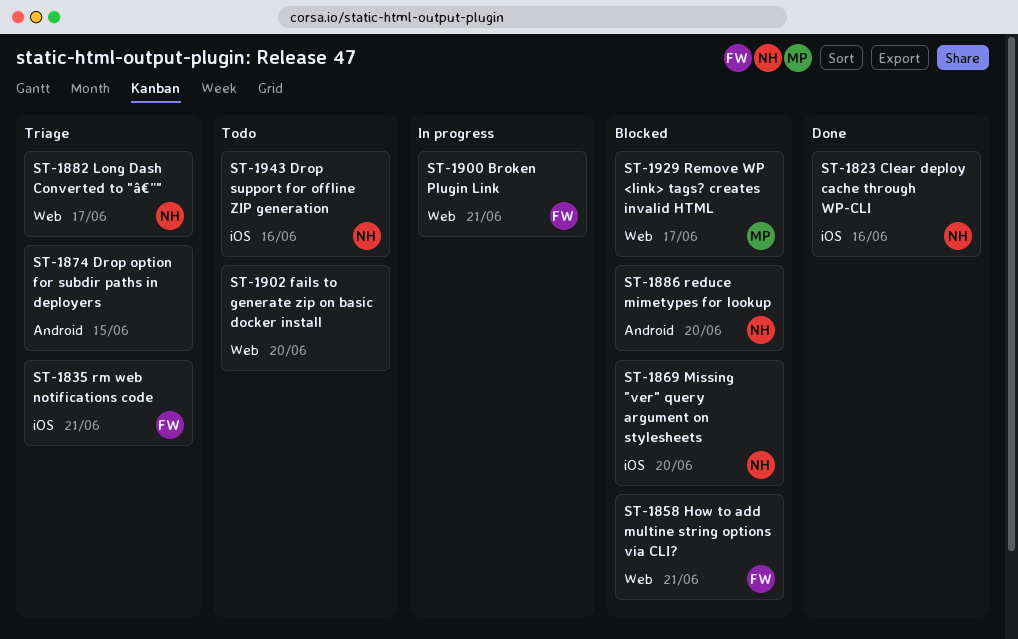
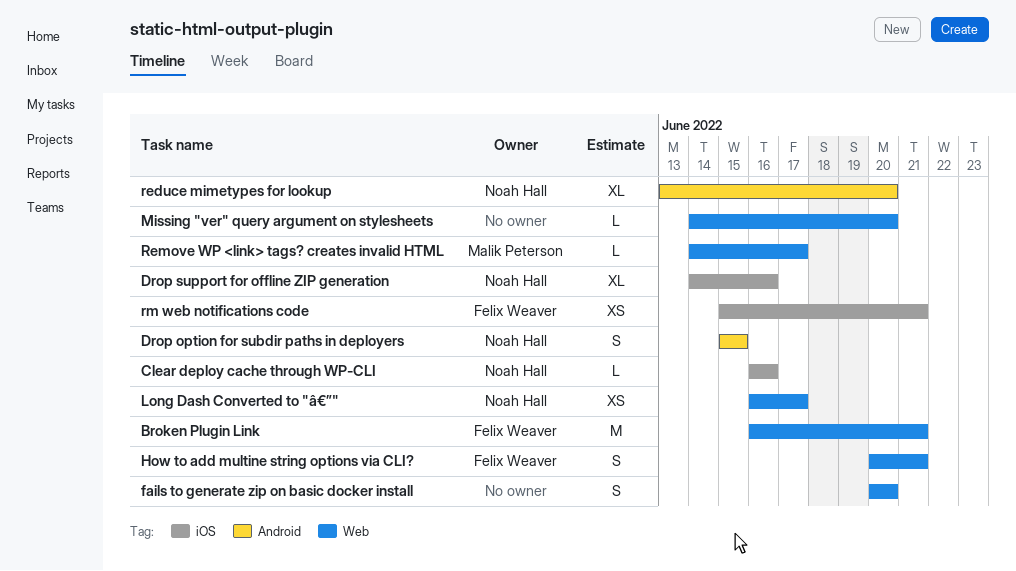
Drop option for subdir paths in deployers, owner: none -> Noah Hall
Missing "ver" query argument on stylesheets, owner: Noah Hall -> none
Missing "ver" query argument on stylesheets, label: iOS -> Web

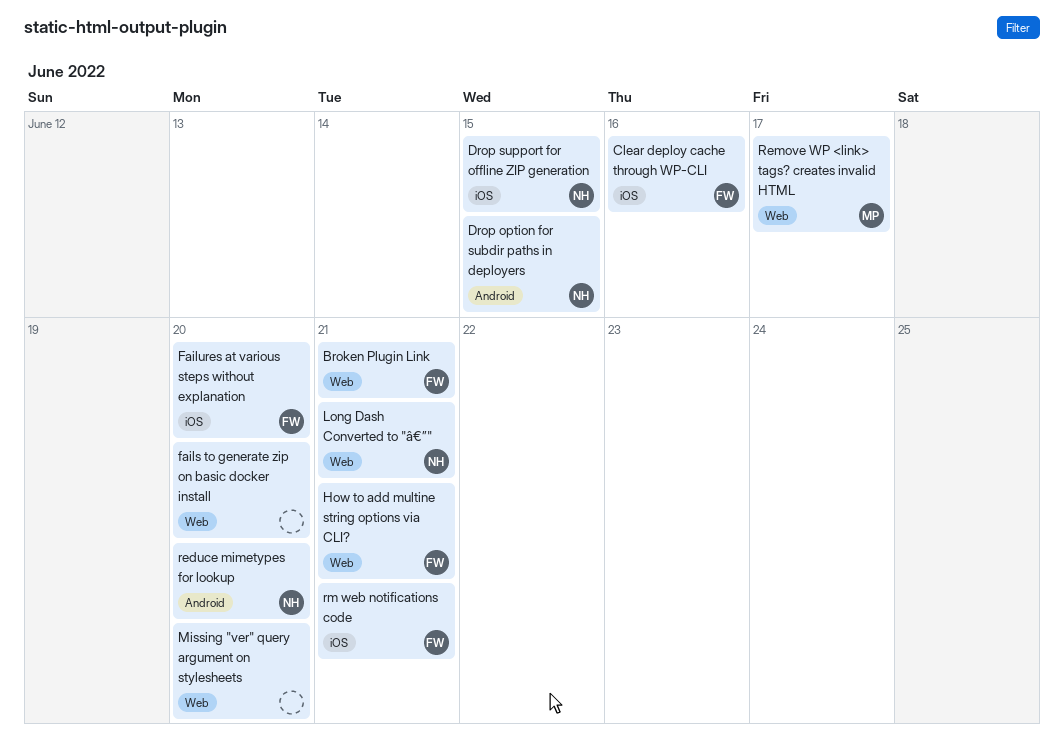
Clear deploy cache through WP-CLI, owner: Noah Hall -> Felix Weaver
Drop support for offline ZIP generation, due: Jun 16 -> Jun 15
Failures at various steps without explanation: none -> present
Long Dash Converted to "â€”", due: Jun 17 -> Jun 21

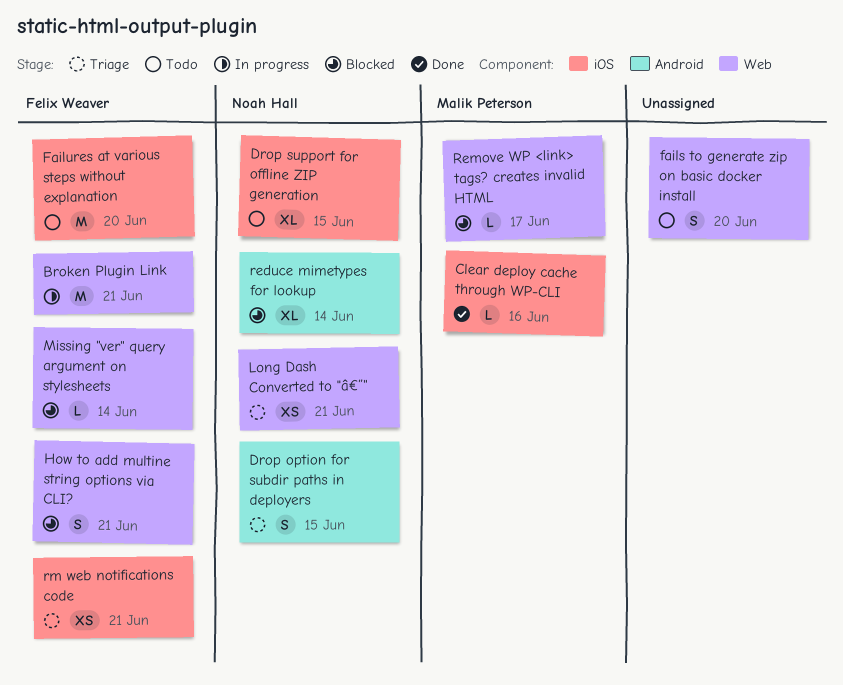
Clear deploy cache through WP-CLI, owner: Felix Weaver -> Malik Peterson
Missing "ver" query argument on stylesheets, owner: none -> Felix Weaver
Missing "ver" query argument on stylesheets, due: Jun 20 -> Jun 14
reduce mimetypes for lookup, due: Jun 20 -> Jun 14

